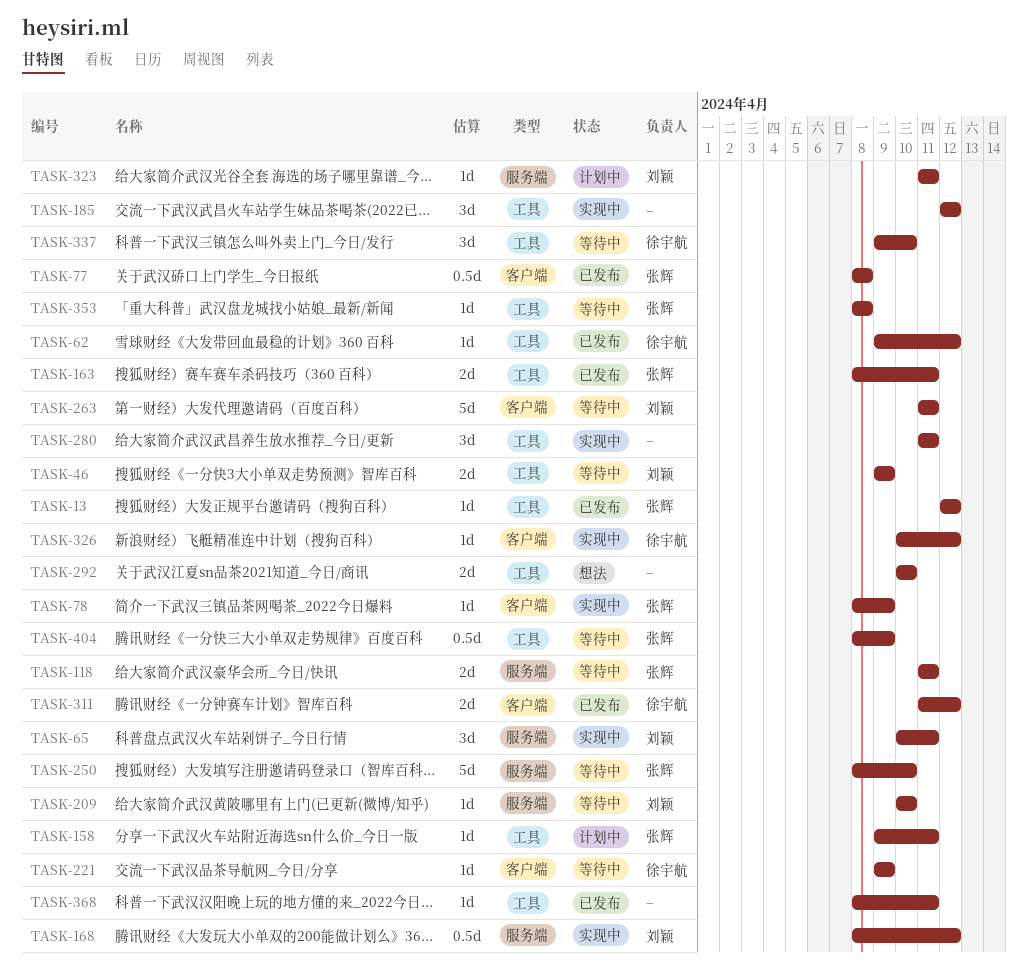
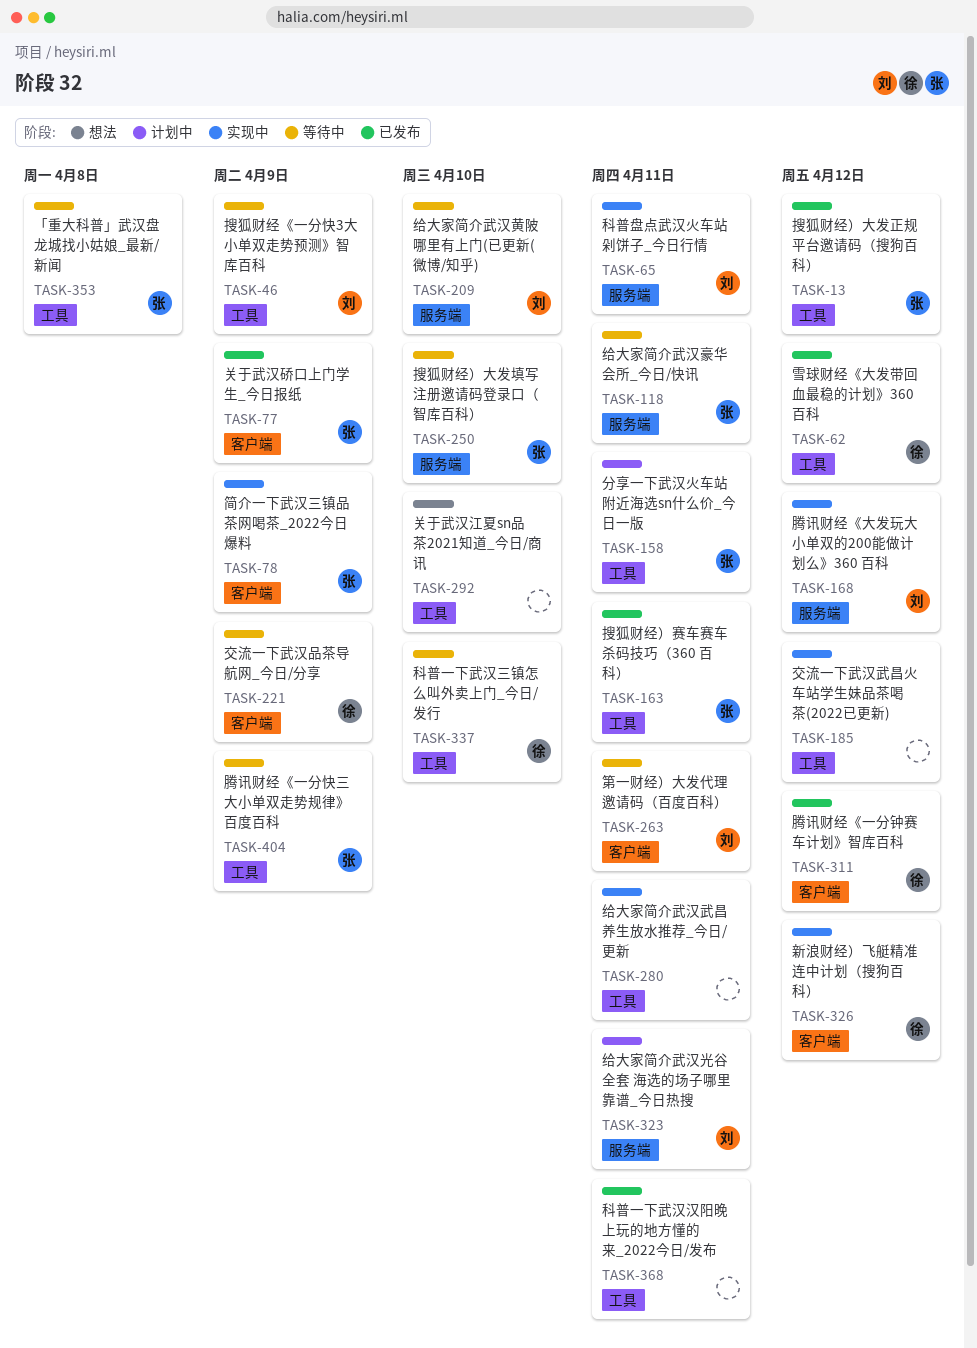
TASK-77, due: Apr 8 -> Apr 9

